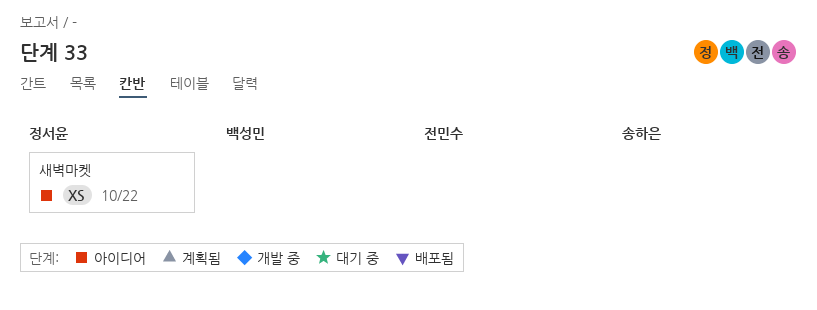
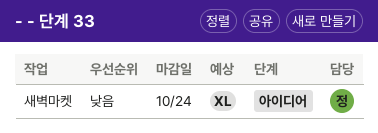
새벽마켓, estimate: XS -> XL
새벽마켓, due: Oct 22 -> Oct 24

